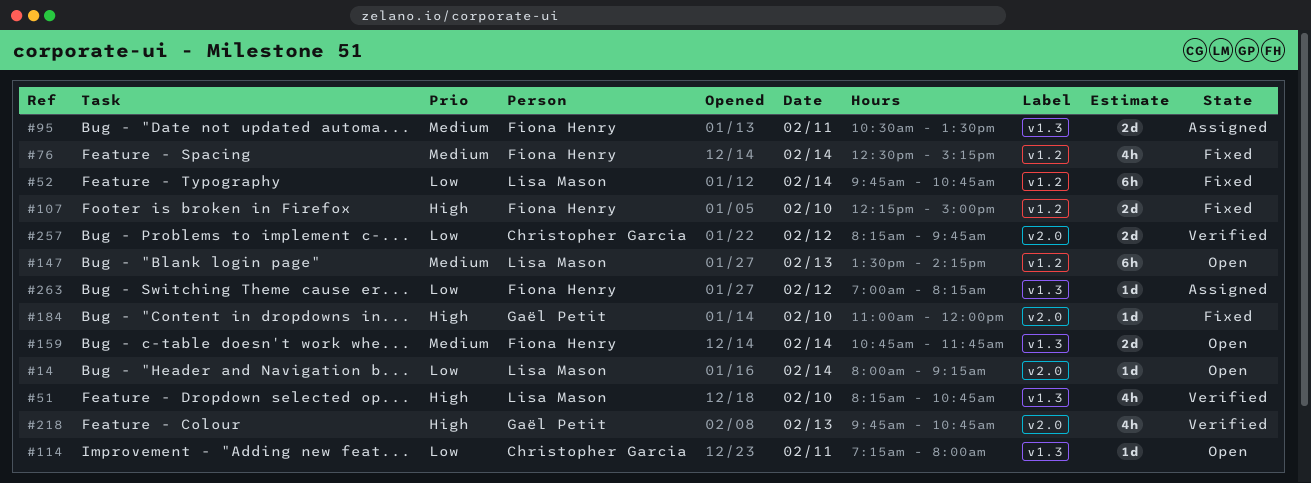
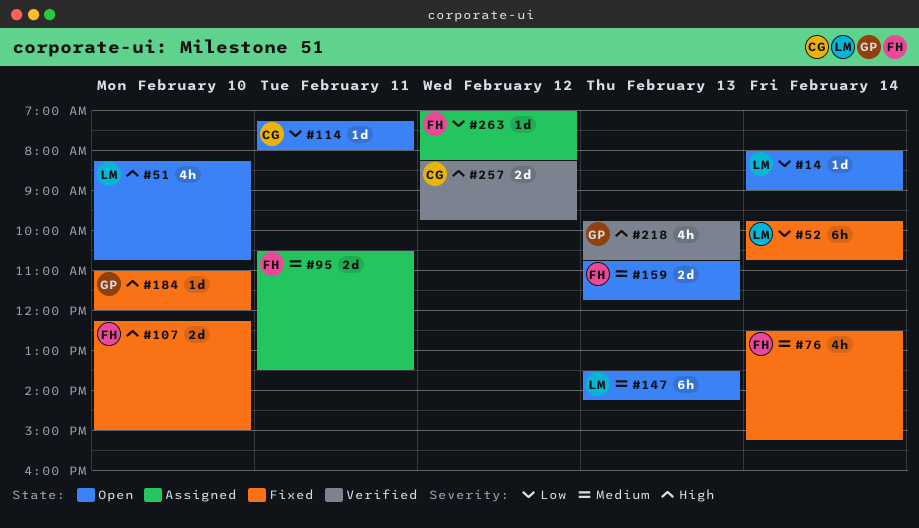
#14, ends: 09:15 -> 09:00
#51, status: Verified -> Open
#159, day: Feb 14 -> Feb 13
#257, priority: Low -> High

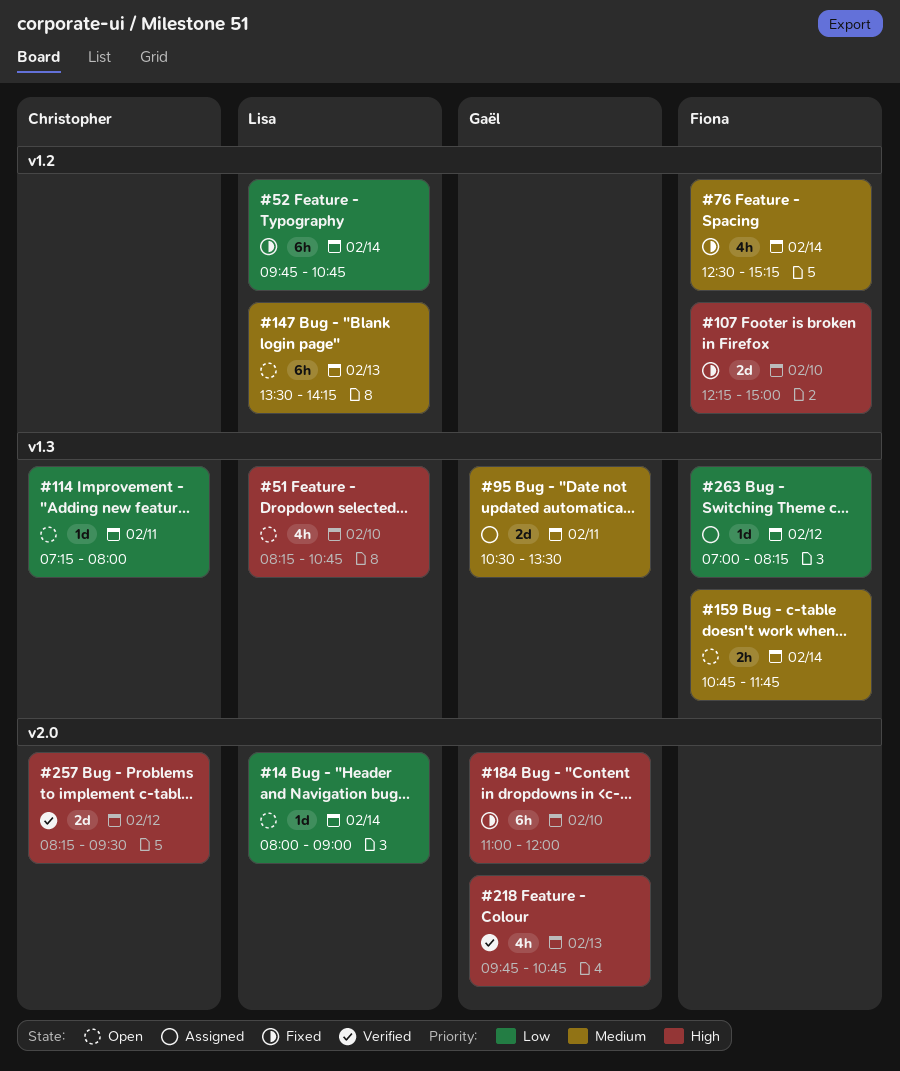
#95, owner: Fiona -> Gaël
#159, estimate: 2d -> 2h
#159, day: Feb 13 -> Feb 14
#184, estimate: 1d -> 6h
#257, ends: 09:45 -> 09:30

